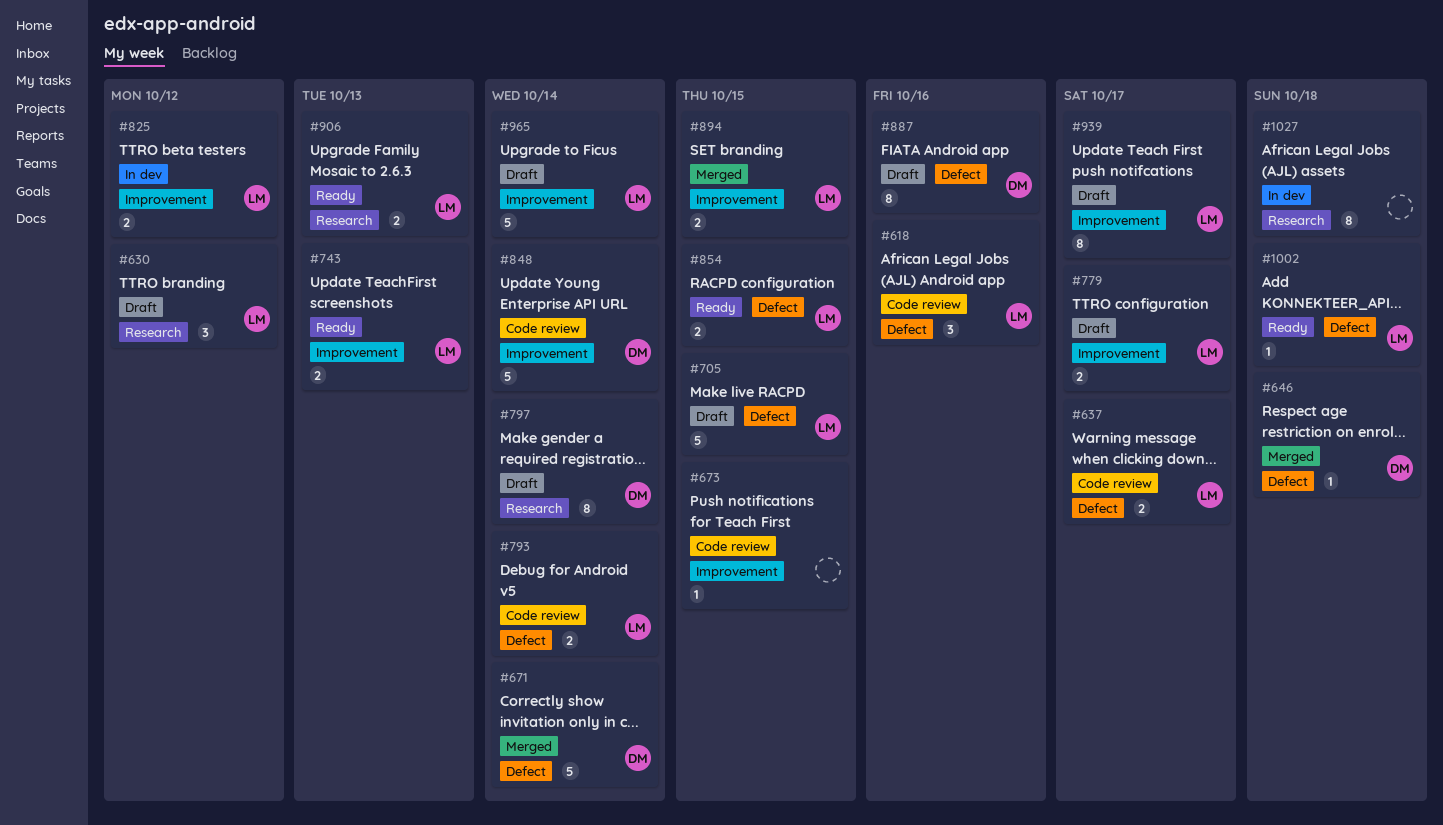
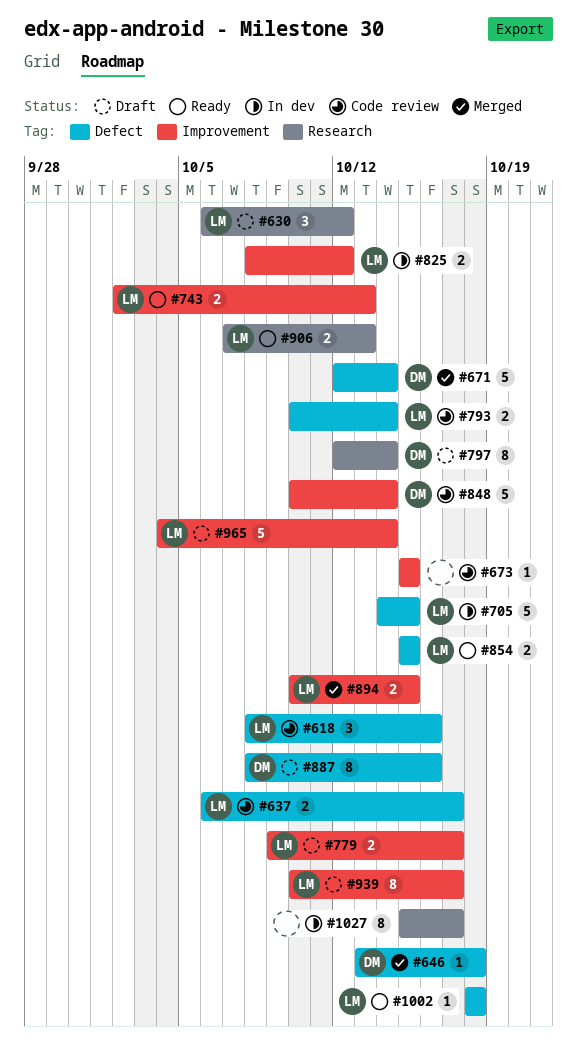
#705, status: Draft -> In dev
#1027, due: Oct 18 -> Oct 17

